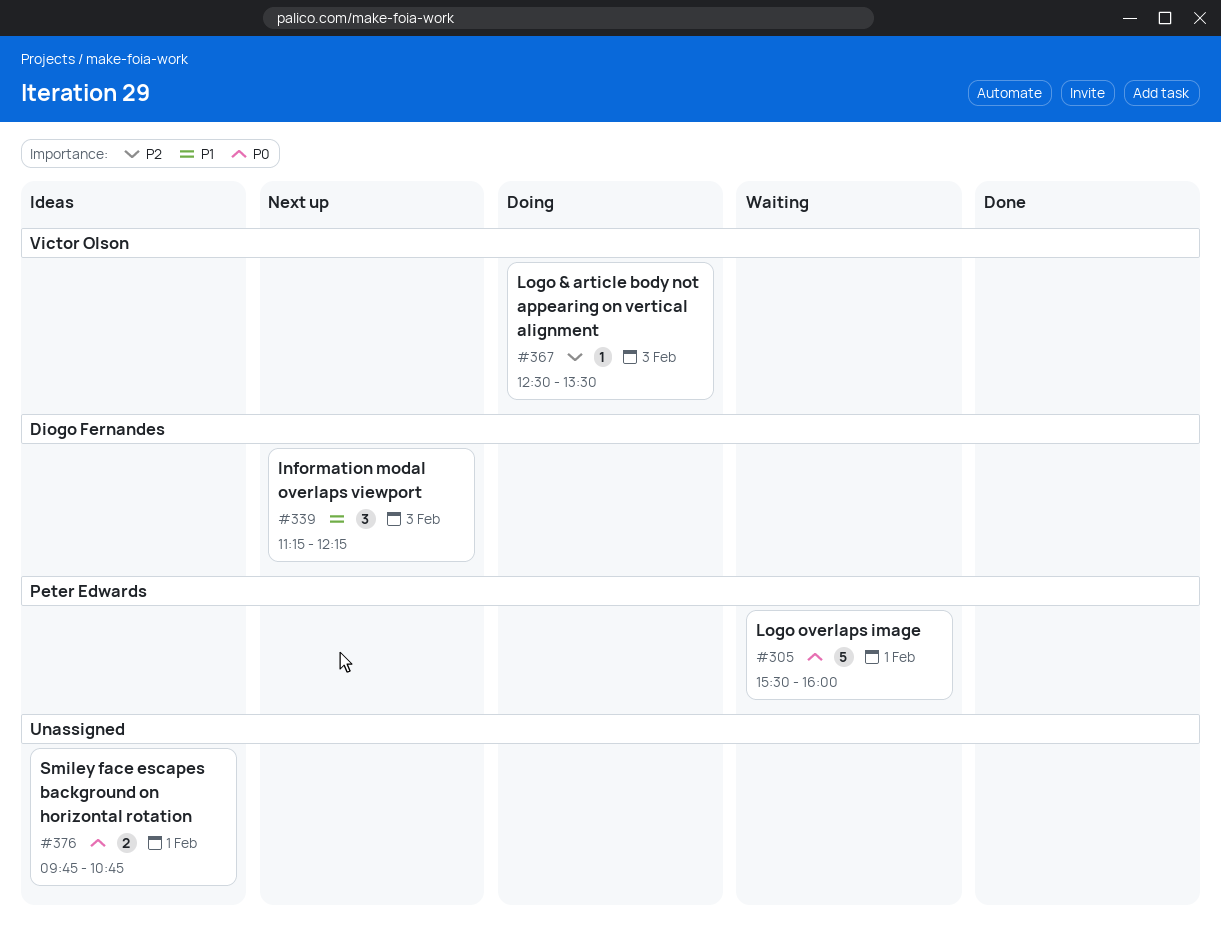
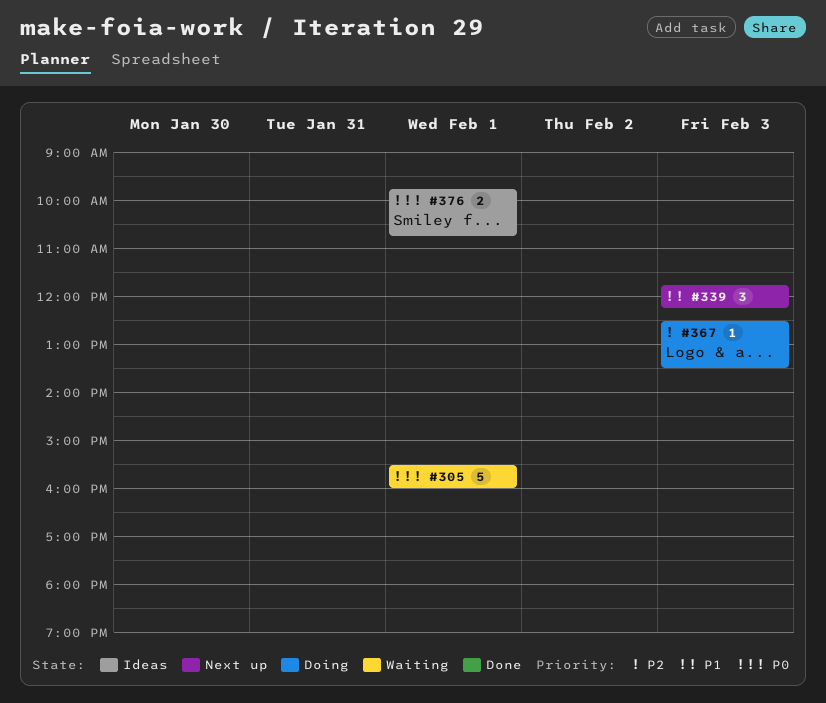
#339, begins: 11:15 -> 11:45

